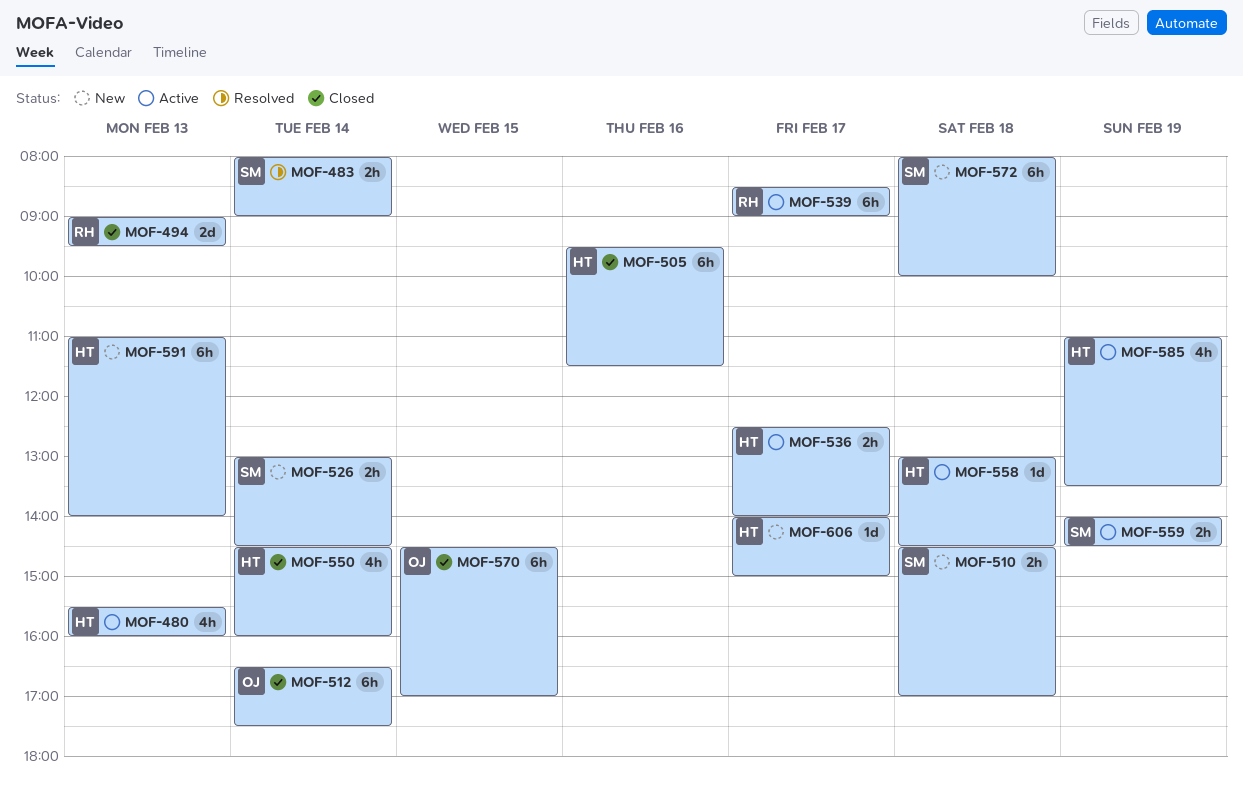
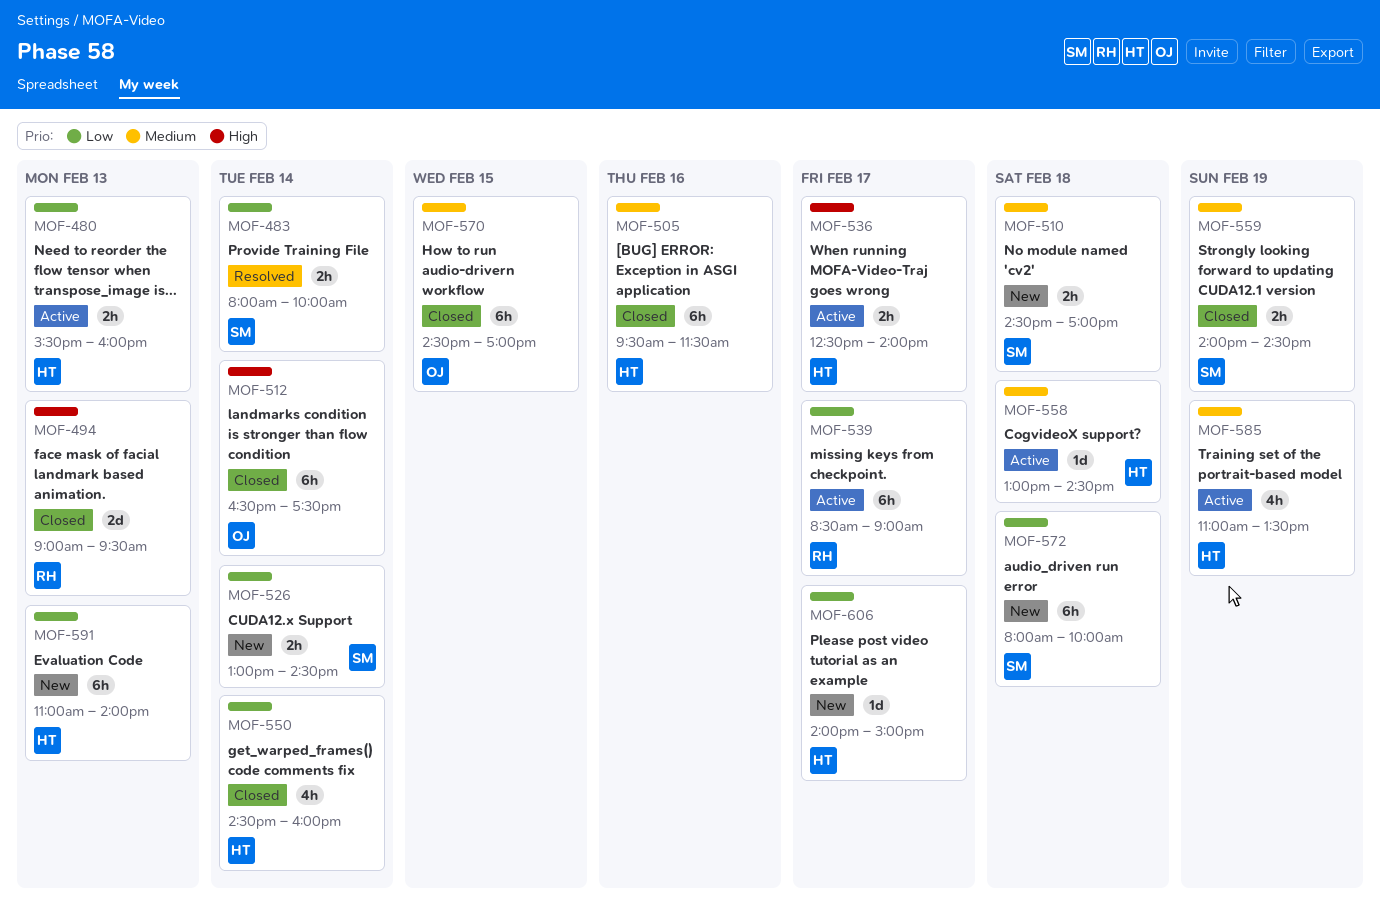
MOF-480, estimate: 4h -> 2h
MOF-483, ends: 09:00 -> 10:00
MOF-559, status: Active -> Closed

